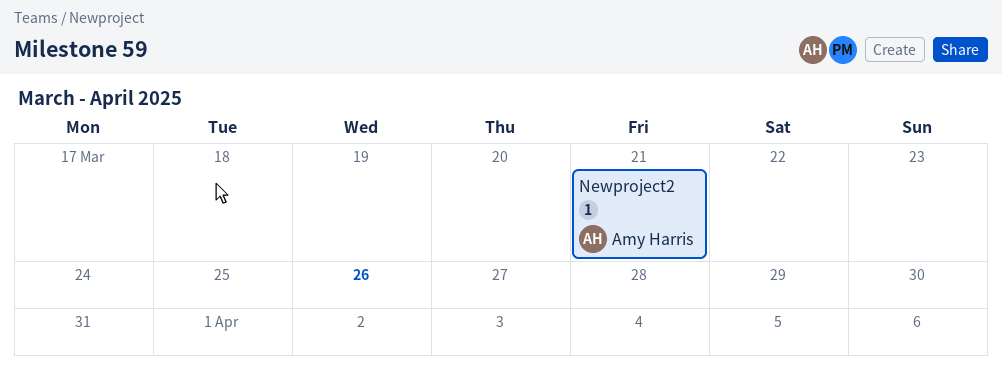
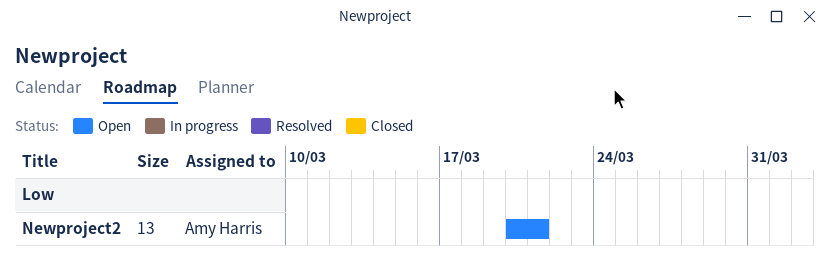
Newproject2, estimate: 1 -> 13

